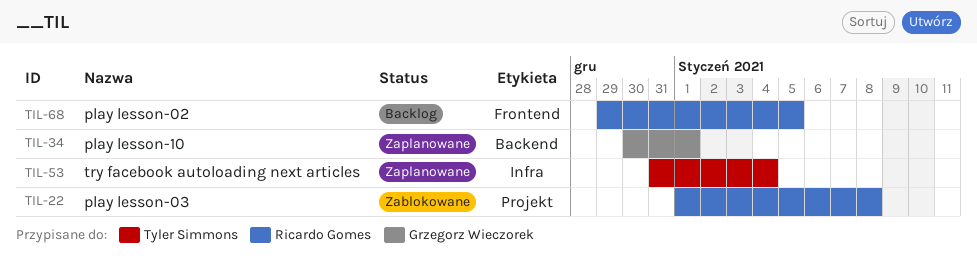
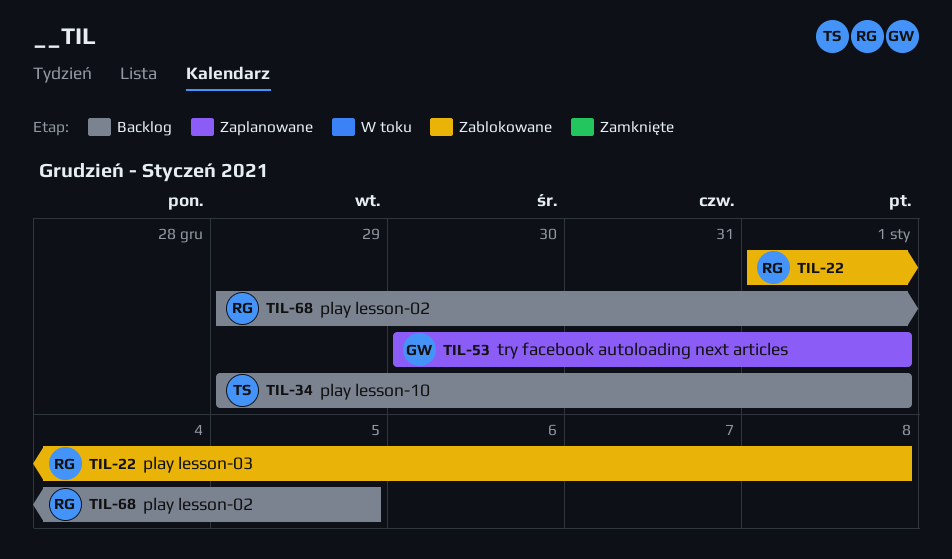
TIL-34, status: Zaplanowane -> Backlog
TIL-34, owner: Grzegorz Wieczorek -> Tyler Simmons
TIL-34, start: Dec 30 -> Dec 29
TIL-53, owner: Tyler Simmons -> Grzegorz Wieczorek
TIL-53, start: Dec 31 -> Dec 30
TIL-53, due: Jan 4 -> Jan 1

